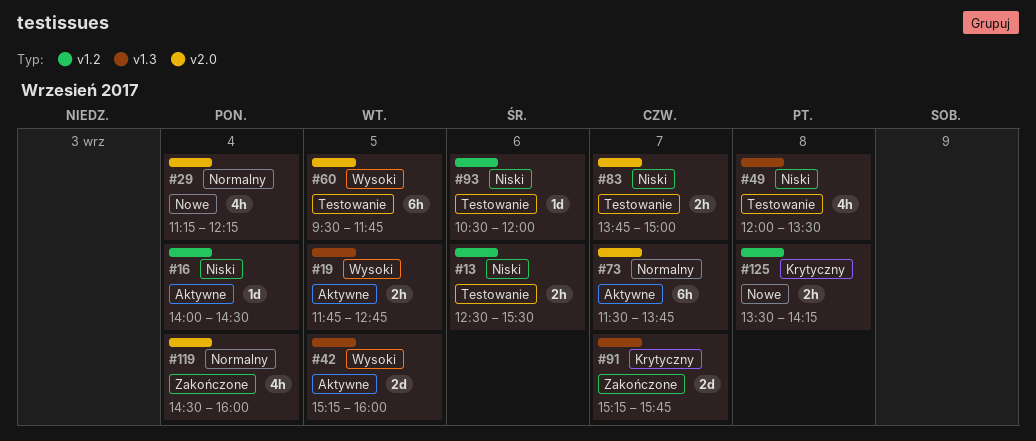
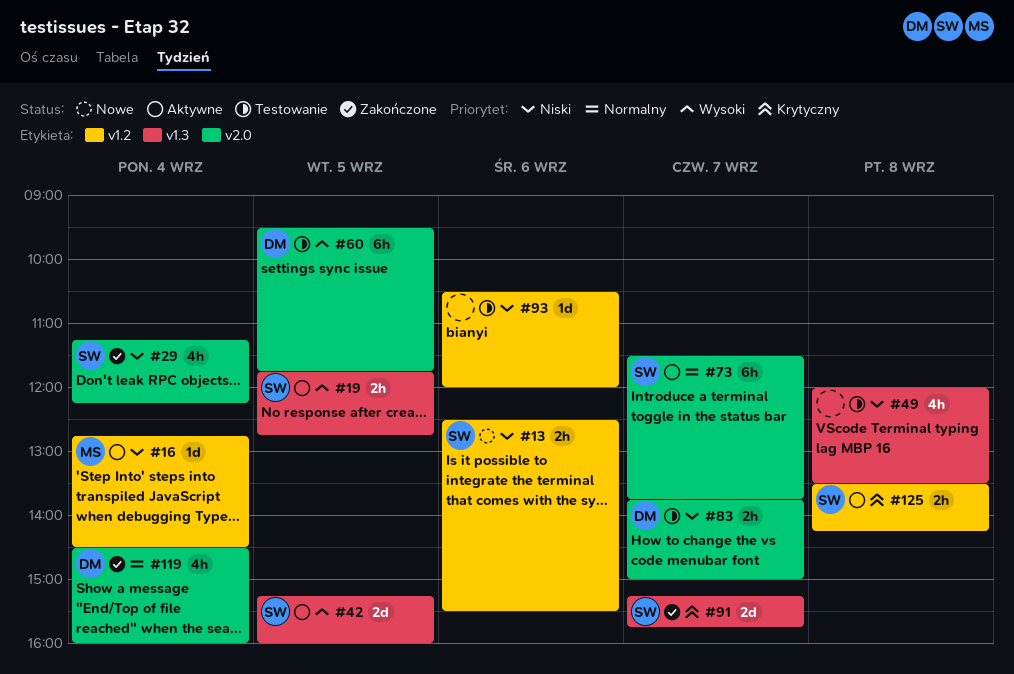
#13, status: Testowanie -> Nowe
#16, begins: 14:00 -> 12:45
#29, status: Nowe -> Zakończone
#29, priority: Normalny -> Niski
#125, status: Nowe -> Aktywne

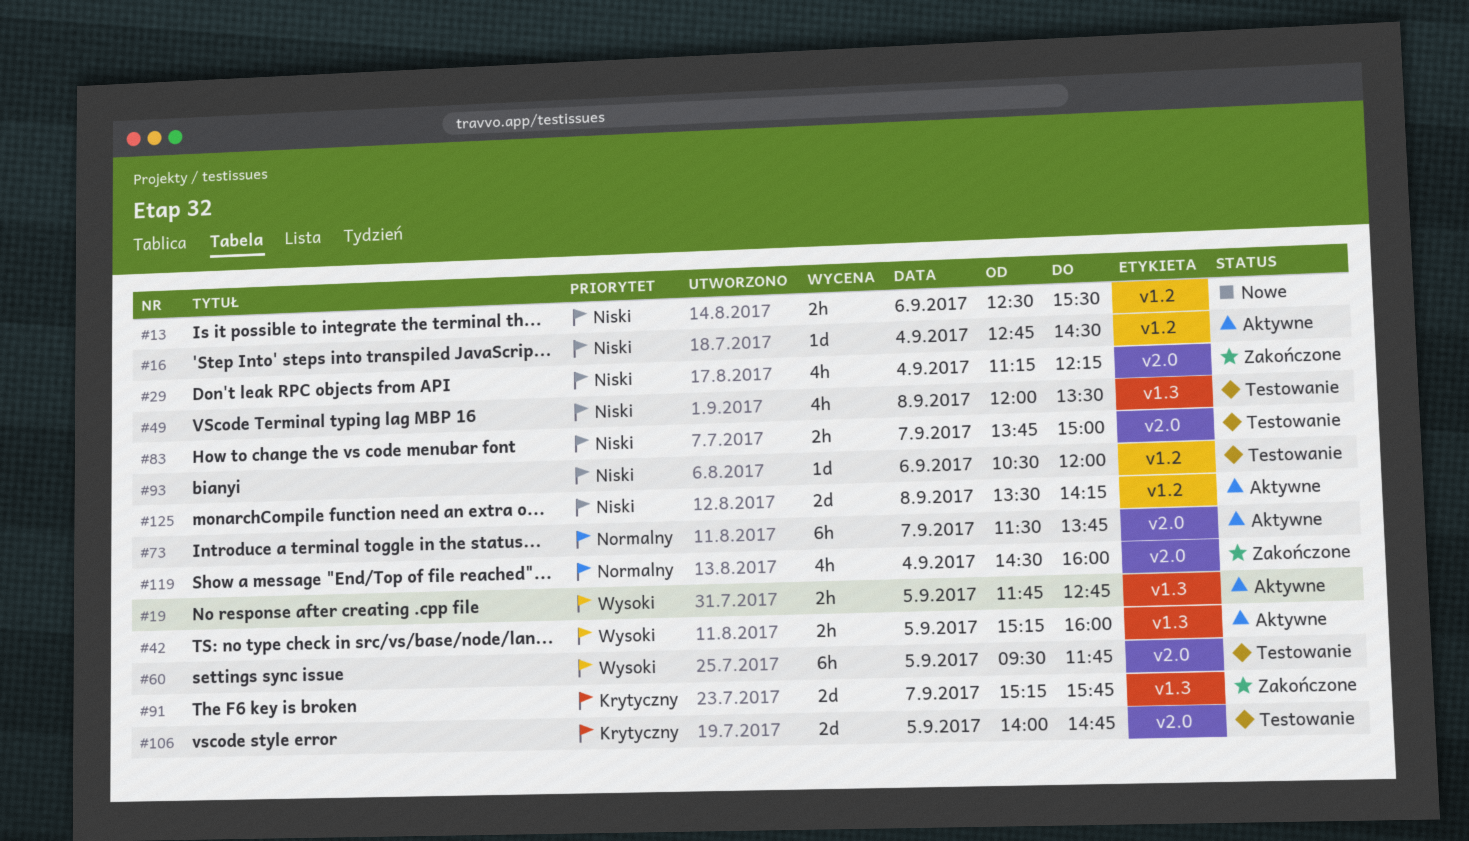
#42, estimate: 2d -> 2h
#106: none -> present
#125, priority: Krytyczny -> Niski
#125, estimate: 2h -> 2d

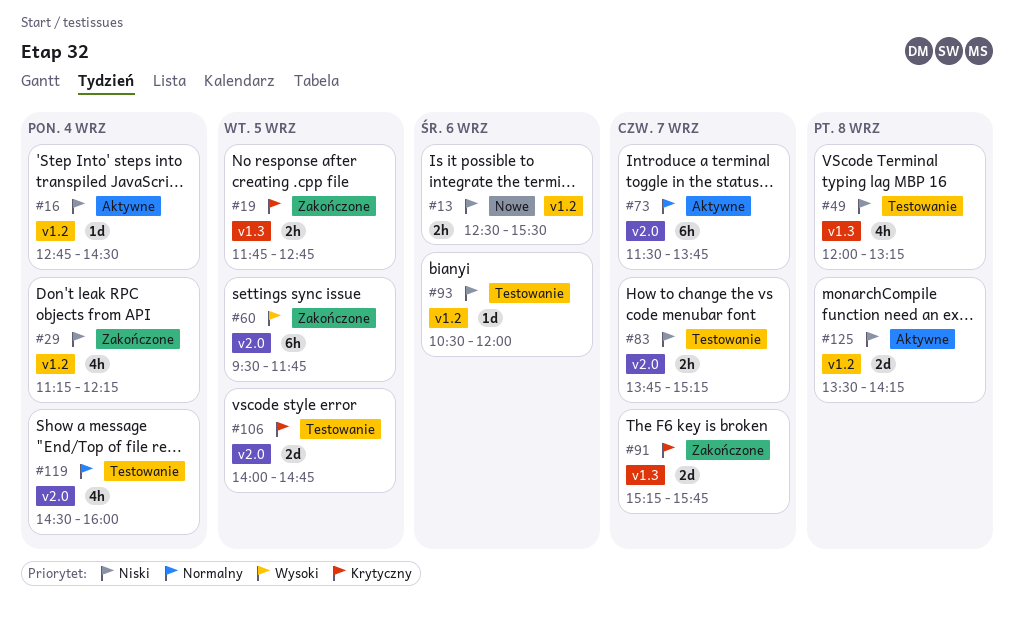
#19, status: Aktywne -> Zakończone
#19, priority: Wysoki -> Krytyczny
#29, label: v2.0 -> v1.2
#42: present -> none
#49, ends: 13:30 -> 13:15
#60, status: Testowanie -> Zakończone
#83, ends: 15:00 -> 15:15
#119, status: Zakończone -> Testowanie

